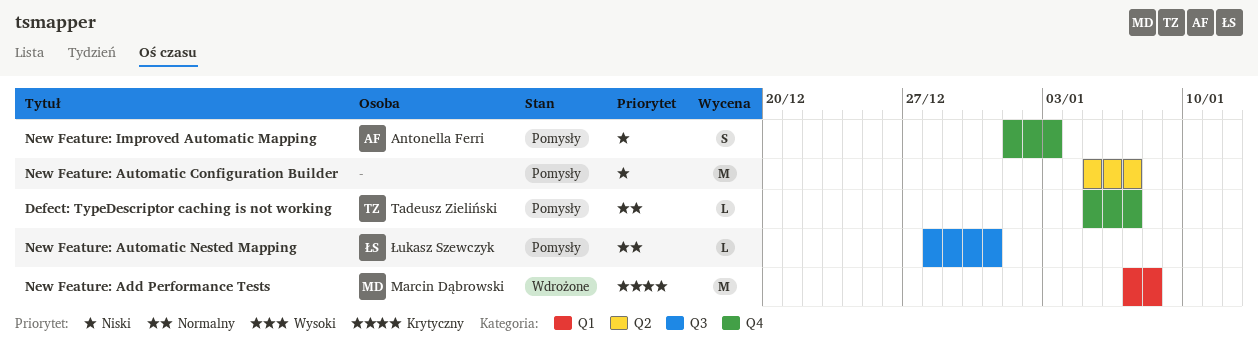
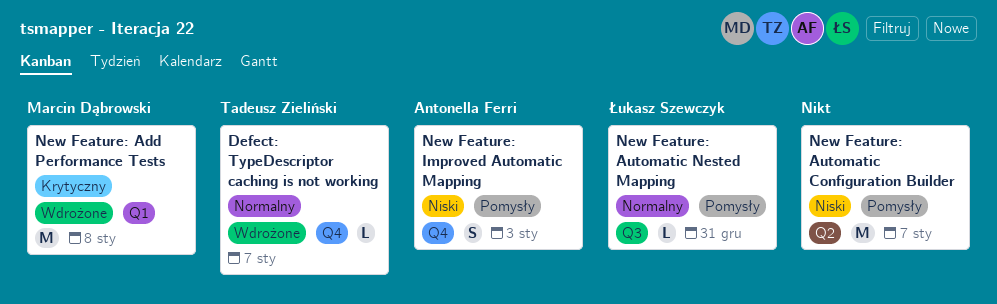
Defect: TypeDescriptor caching is not working, status: Pomysły -> Wdrożone

